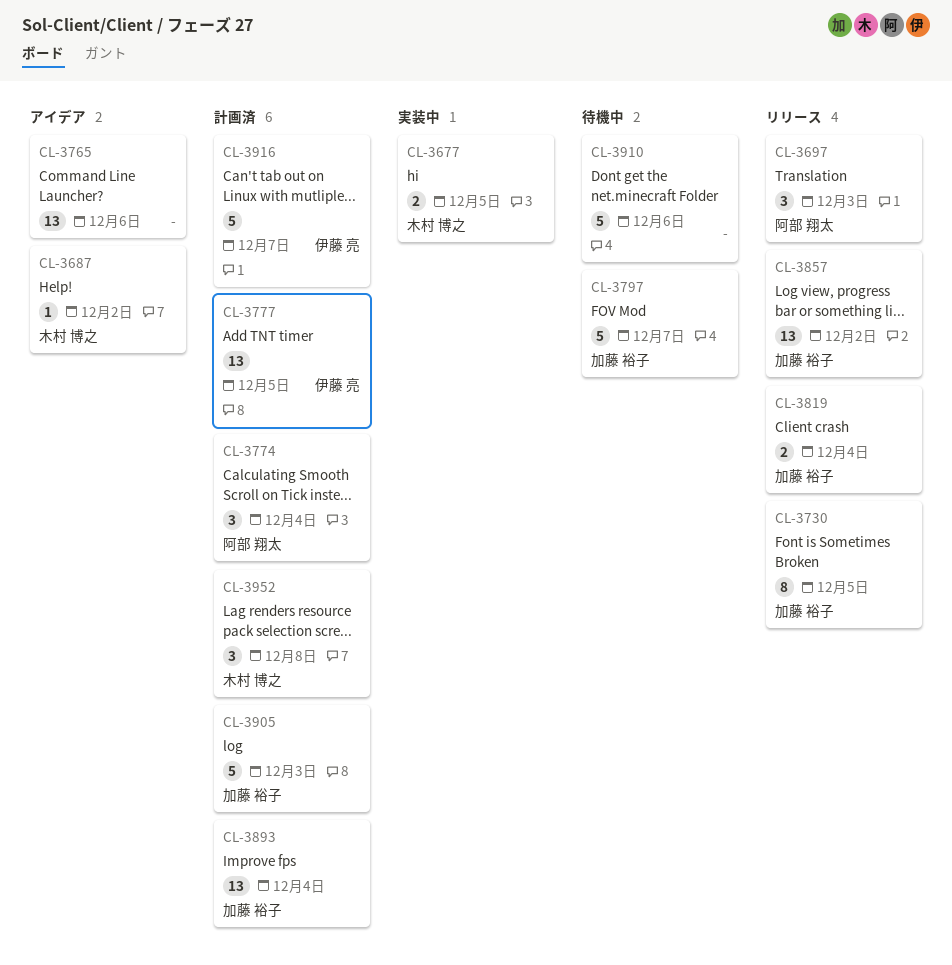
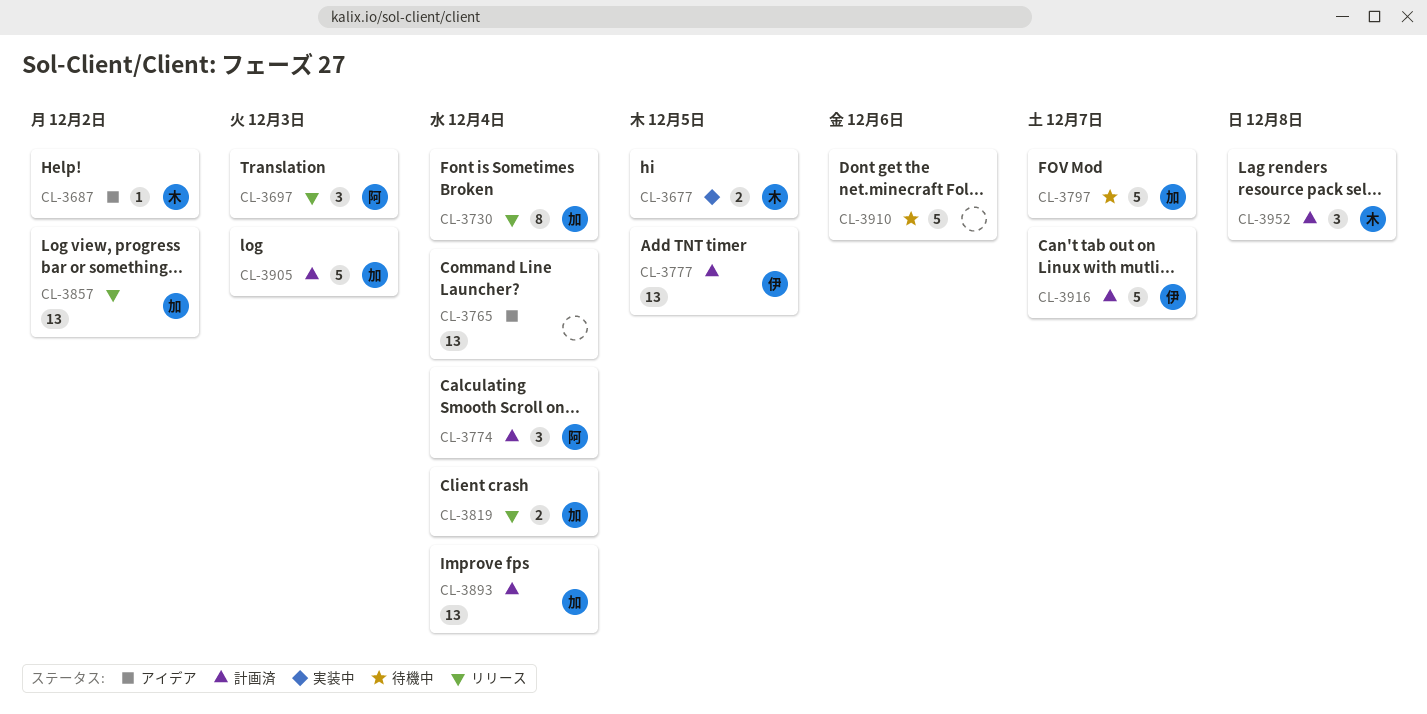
CL-3730, due: Dec 5 -> Dec 4
CL-3765, due: Dec 6 -> Dec 4

